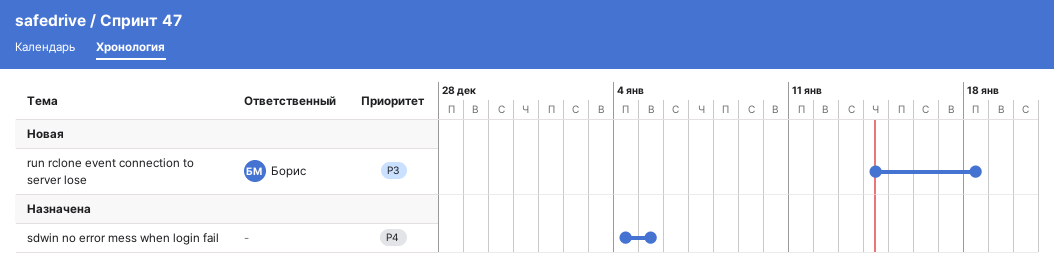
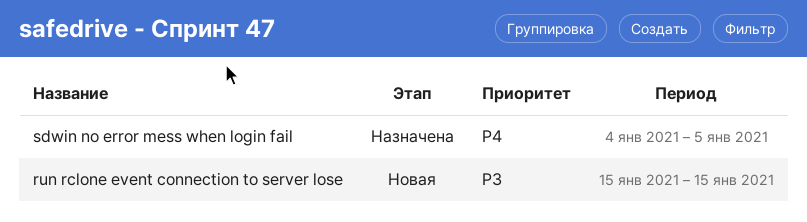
run rclone event connection to server lose, start: Jan 14 -> Jan 15
run rclone event connection to server lose, due: Jan 18 -> Jan 15

